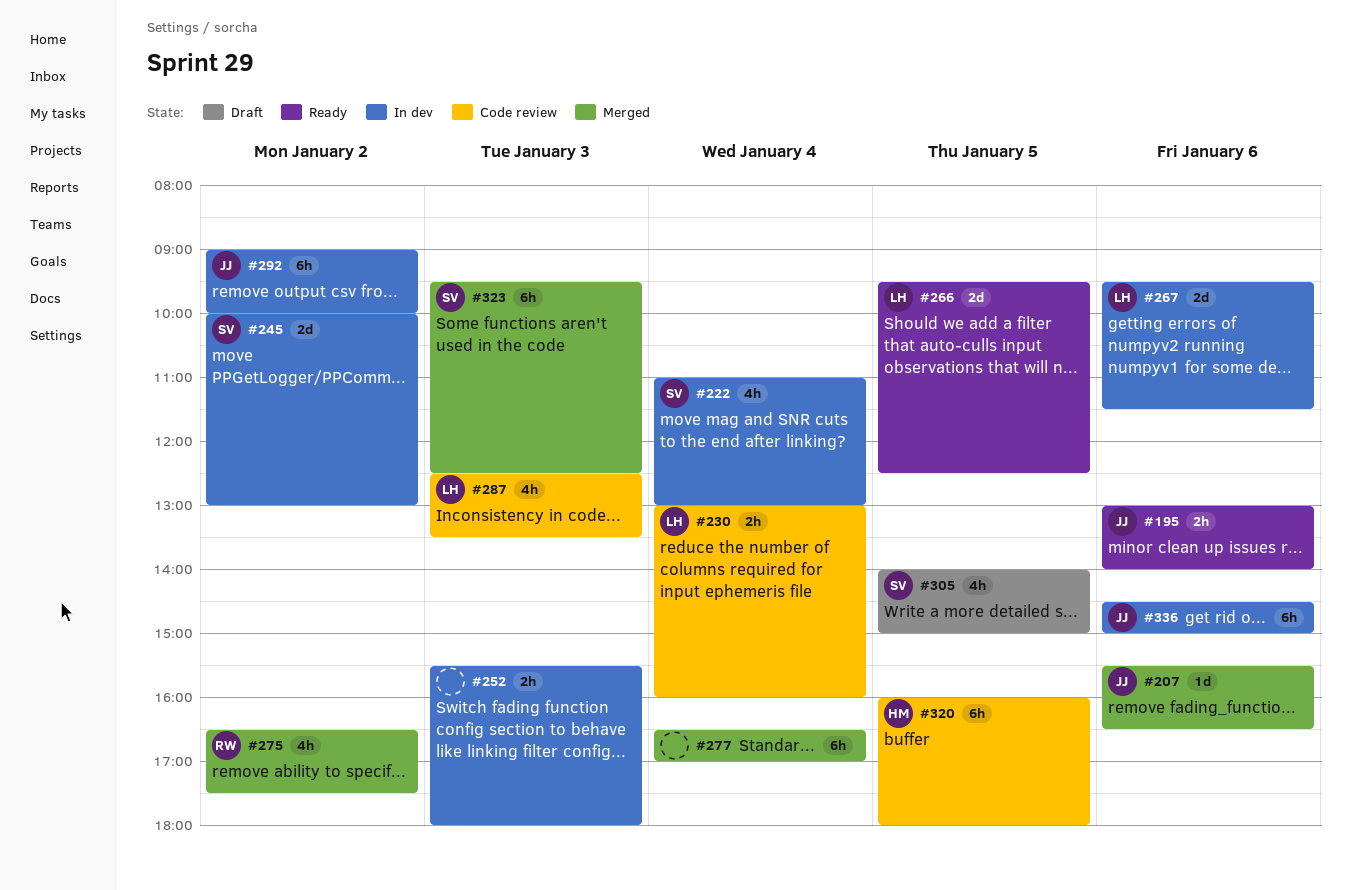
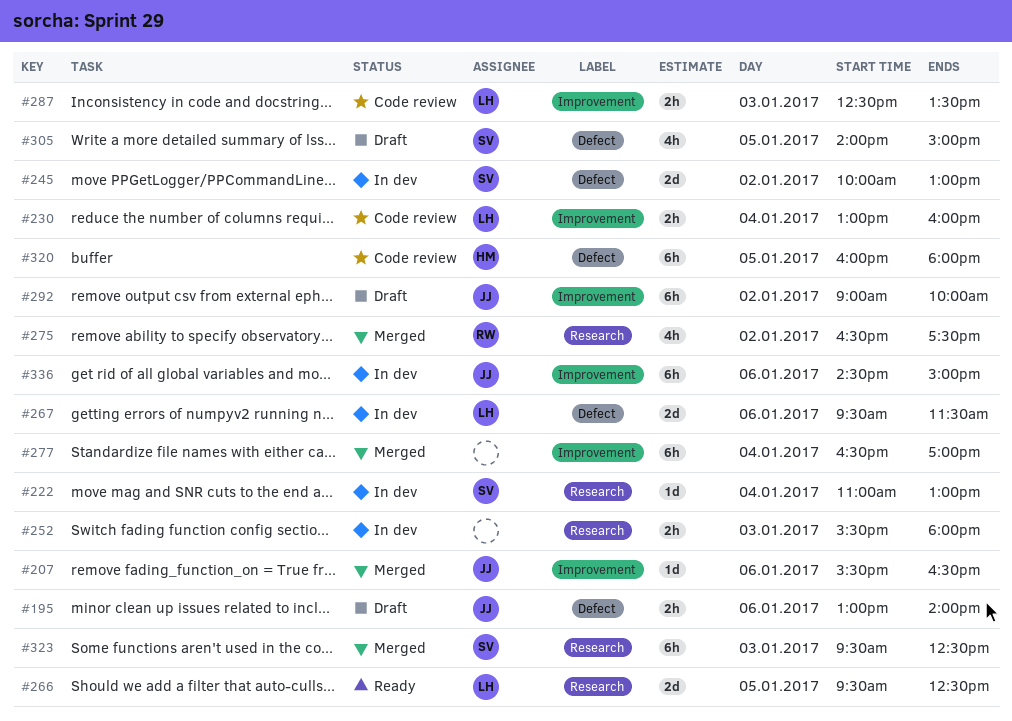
#195, status: Ready -> Draft
#222, estimate: 4h -> 1d
#287, estimate: 4h -> 2h
#292, status: In dev -> Draft

